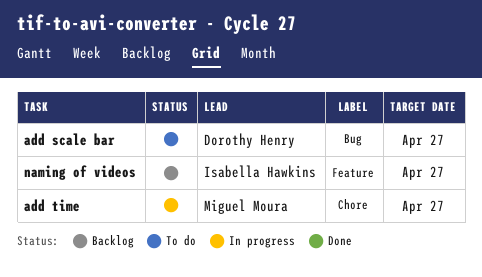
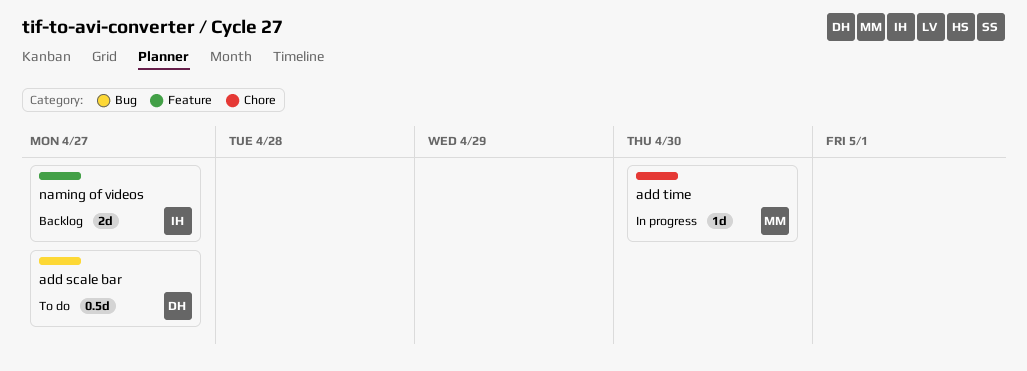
add time, due: Apr 27 -> Apr 30

